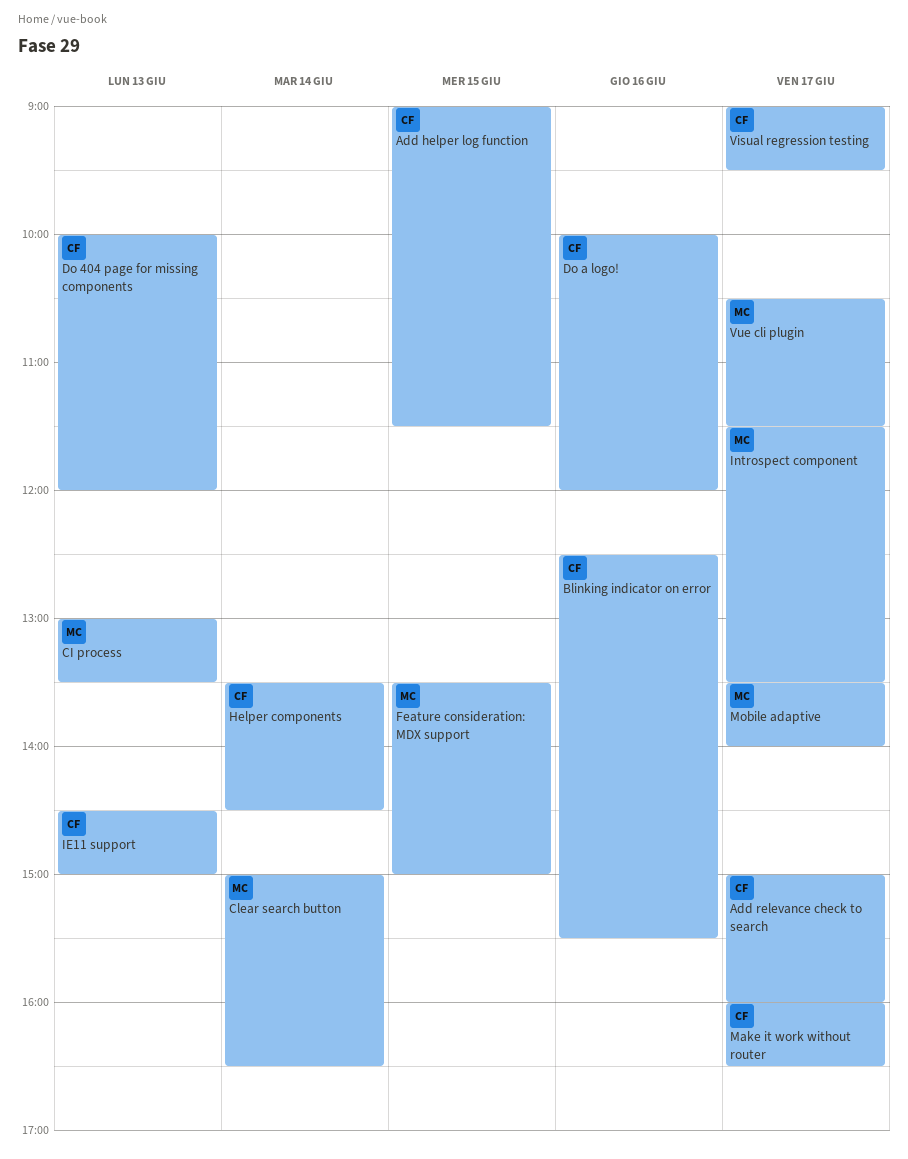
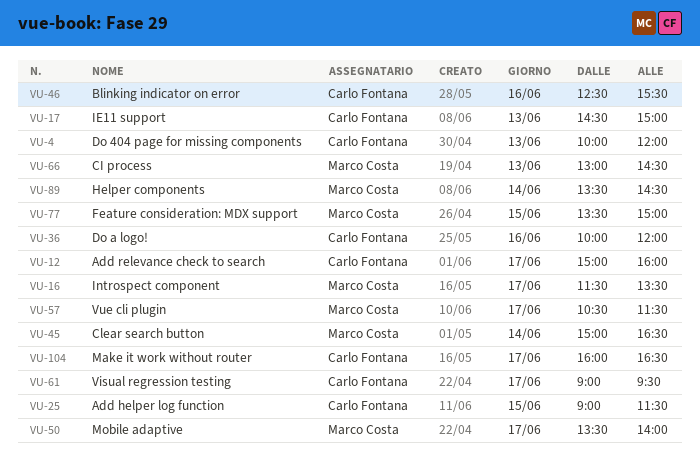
CI process, ends: 13:30 -> 14:30
Helper components, owner: Carlo Fontana -> Marco Costa

